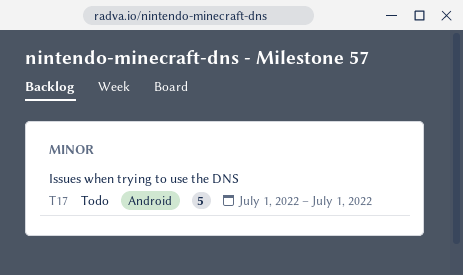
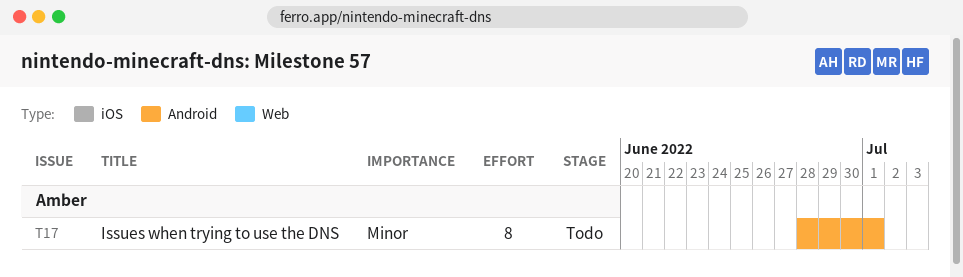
T17, estimate: 5 -> 8
T17, start: Jul 1 -> Jun 28

